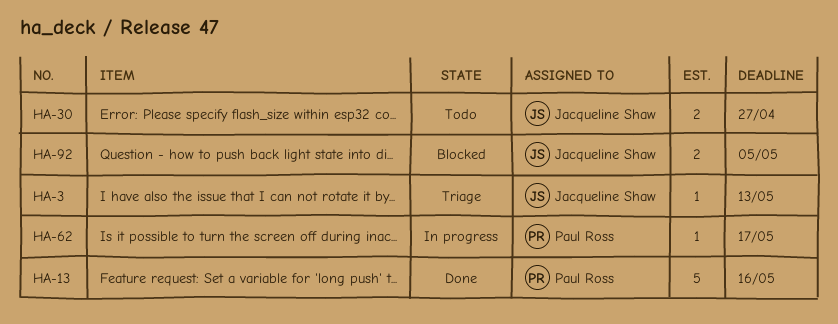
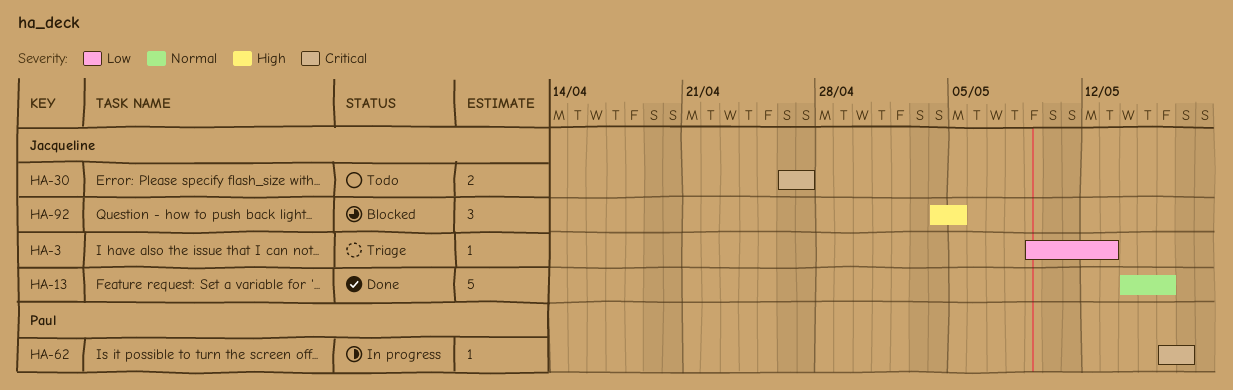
HA-13, owner: Paul Ross -> Jacqueline Shaw
HA-92, estimate: 2 -> 3

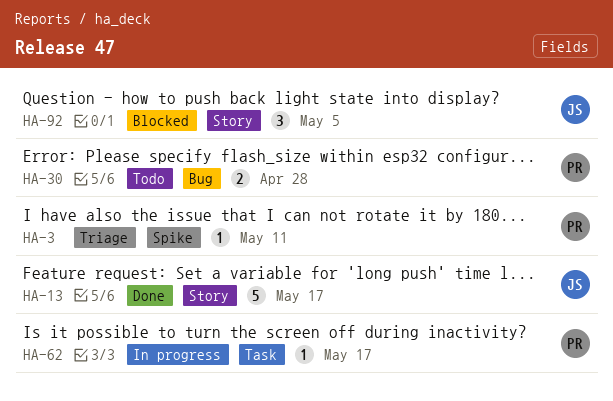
HA-3, owner: Jacqueline -> Paul
HA-3, due: May 13 -> May 11
HA-13, due: May 16 -> May 17
HA-30, owner: Jacqueline -> Paul
HA-30, due: Apr 27 -> Apr 28

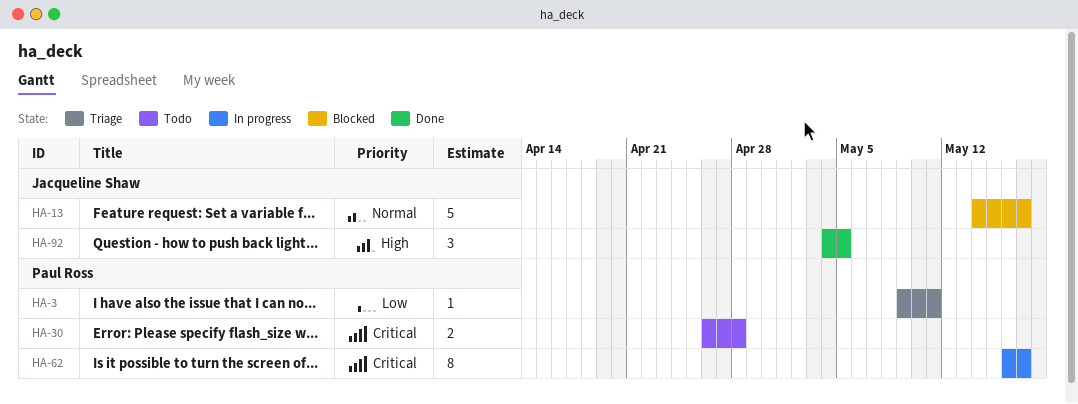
HA-13, status: Done -> Blocked
HA-62, estimate: 1 -> 8
HA-92, status: Blocked -> Done

